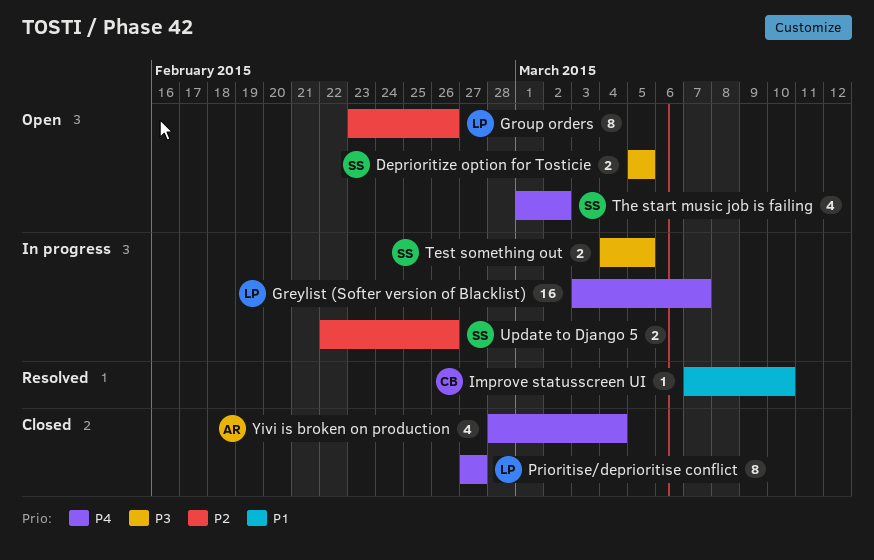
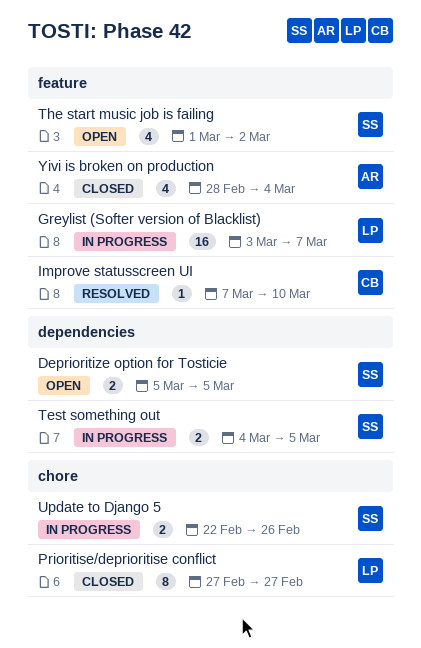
Group orders: present -> none

